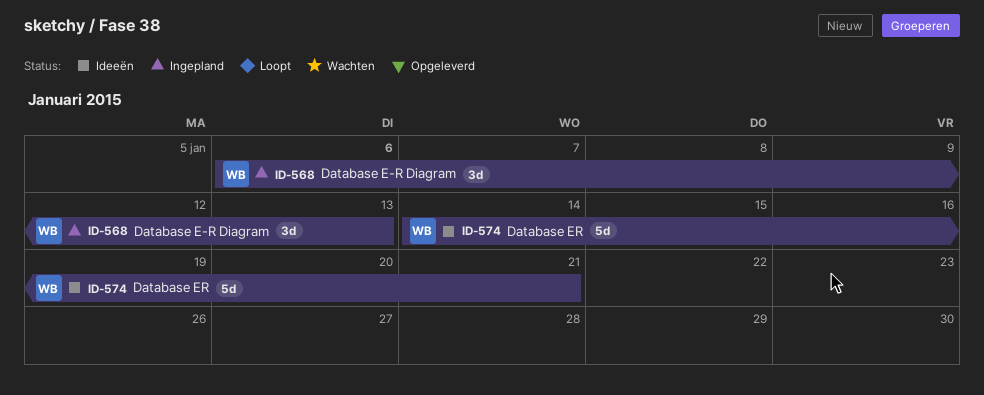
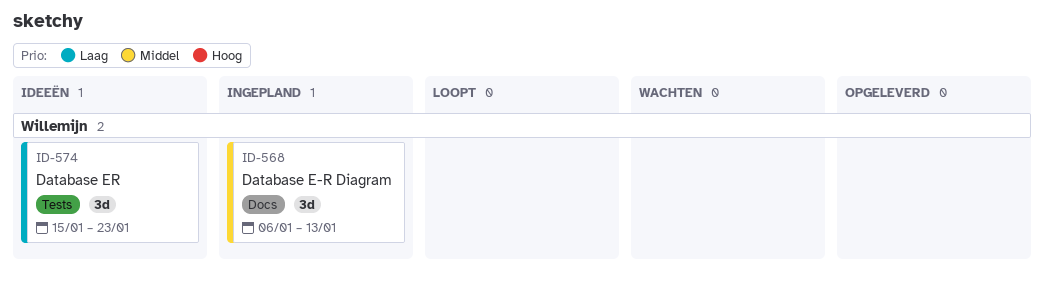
ID-574, estimate: 5d -> 3d
ID-574, start: Jan 14 -> Jan 15
ID-574, due: Jan 21 -> Jan 23

